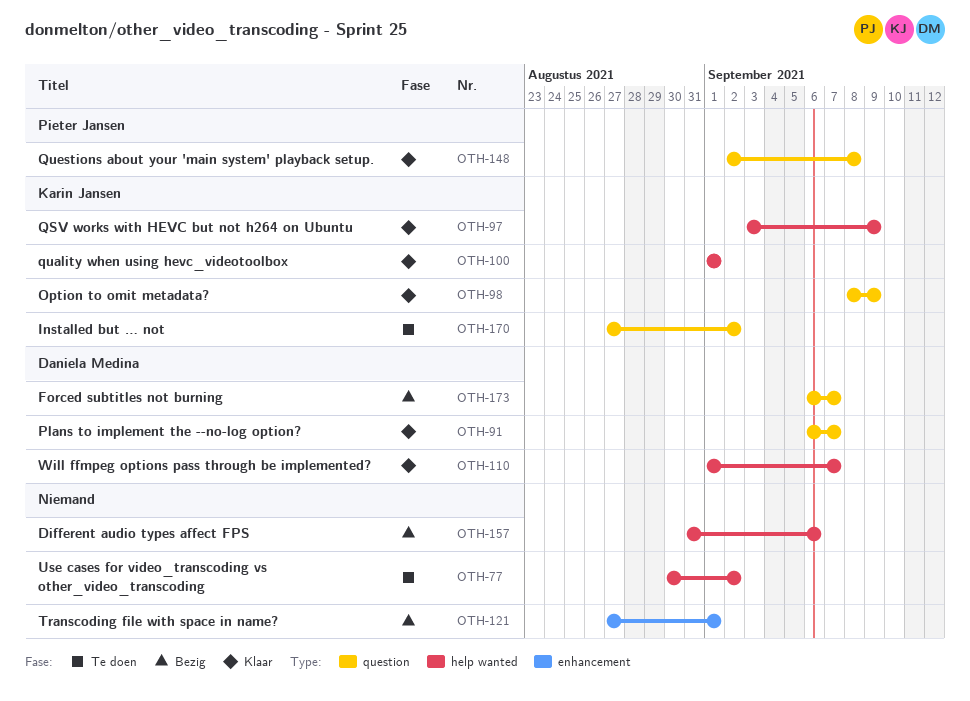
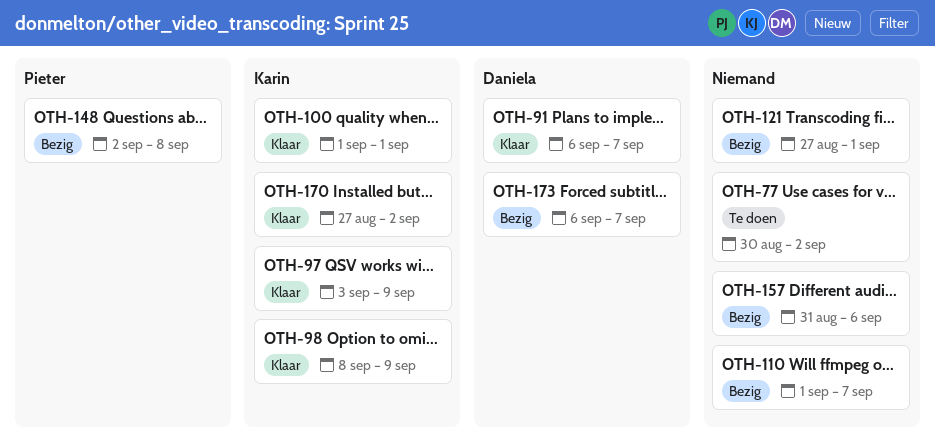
OTH-110, status: Klaar -> Bezig
OTH-110, owner: Daniela Medina -> none
OTH-148, status: Klaar -> Bezig
OTH-170, status: Te doen -> Klaar

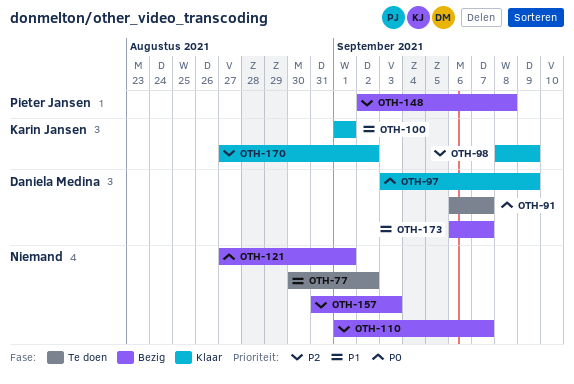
OTH-91, status: Klaar -> Te doen
OTH-97, owner: Karin Jansen -> Daniela Medina
OTH-157, due: Sep 6 -> Sep 3

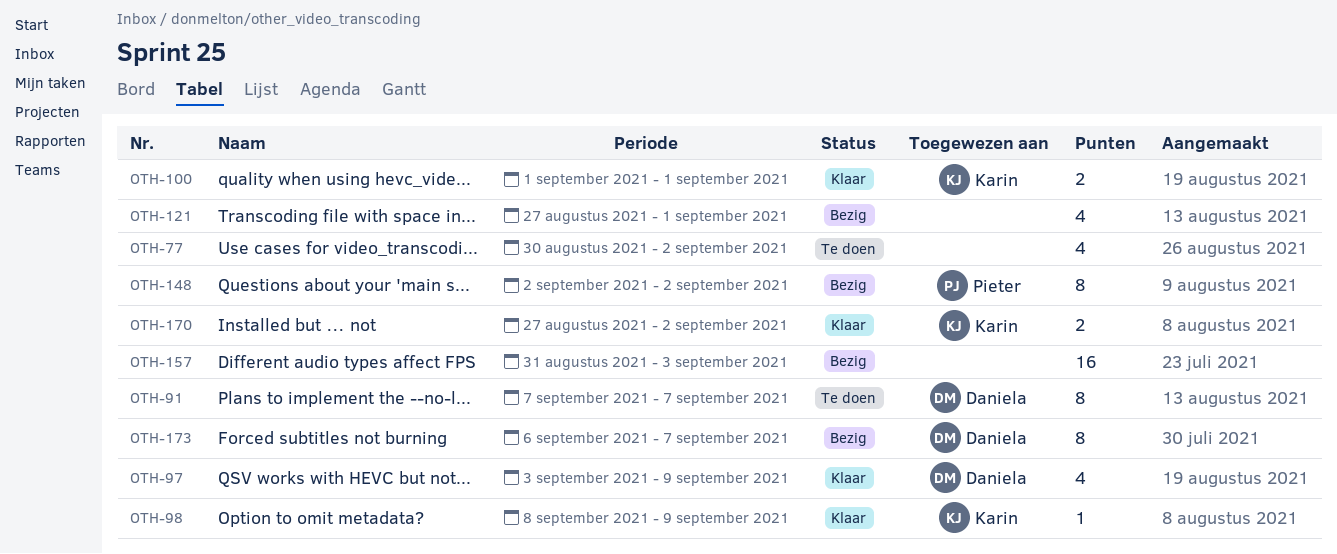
OTH-91, start: Sep 6 -> Sep 7
OTH-110: present -> none
OTH-148, due: Sep 8 -> Sep 2

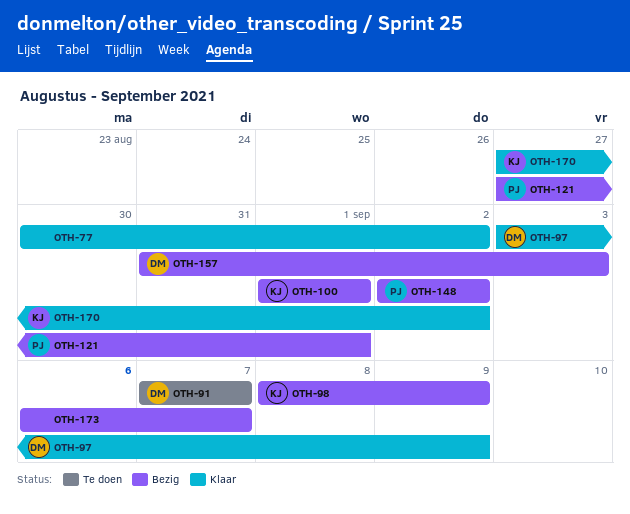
OTH-77, status: Te doen -> Klaar
OTH-98, status: Klaar -> Bezig
OTH-100, status: Klaar -> Bezig
OTH-121, owner: none -> Pieter
OTH-157, owner: none -> Daniela
OTH-173, owner: Daniela -> none

